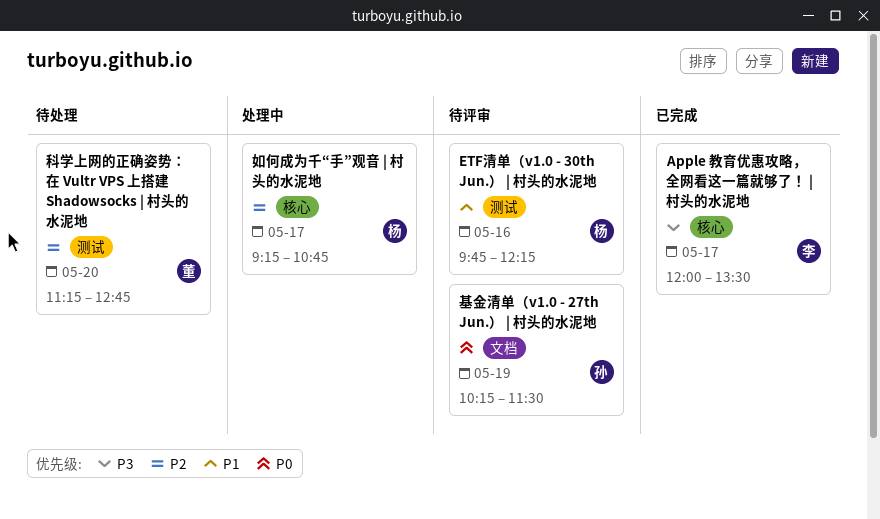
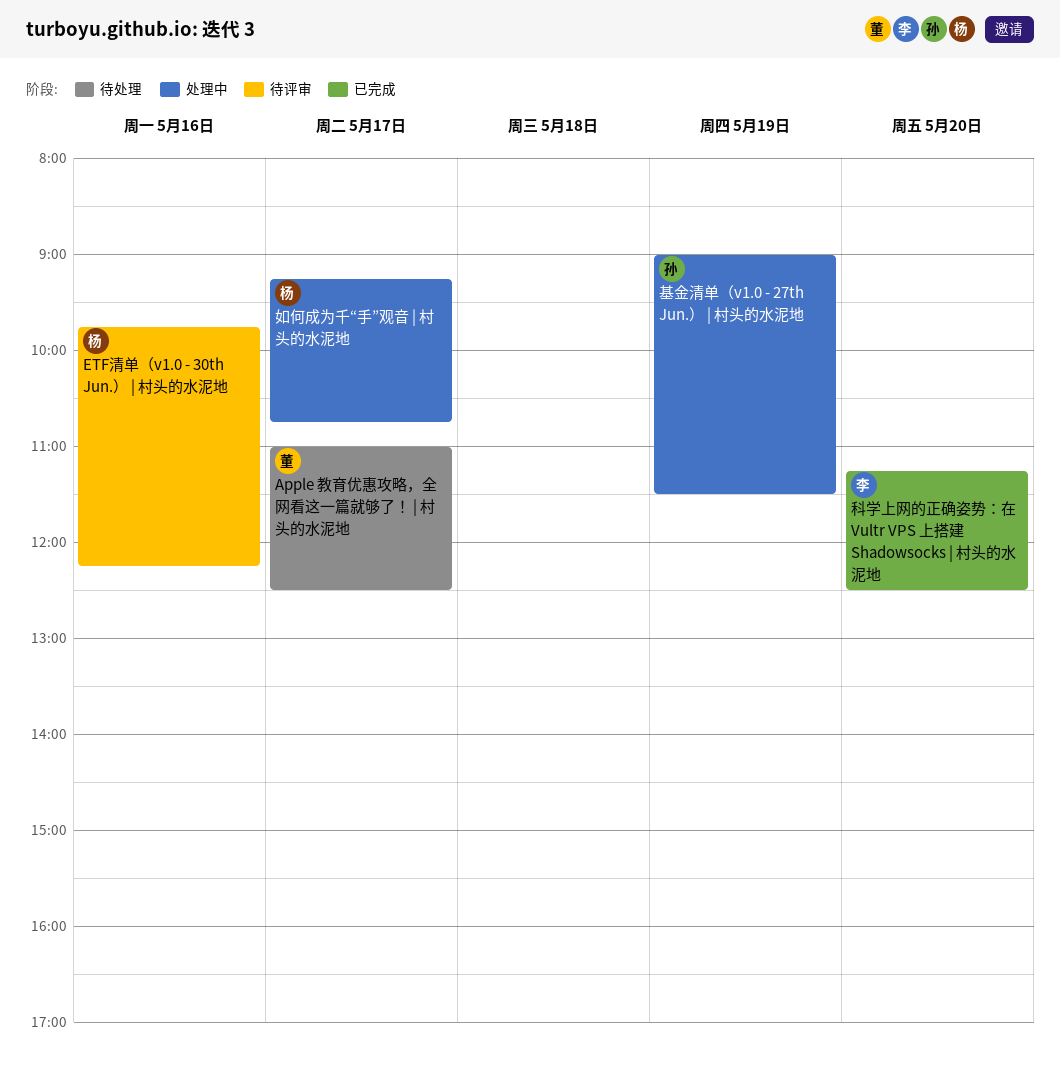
Apple 教育优惠攻略，全网看这一篇就够了！ | 村头的水泥地, status: 已完成 -> 待处理
Apple 教育优惠攻略，全网看这一篇就够了！ | 村头的水泥地, owner: 李 -> 董
Apple 教育优惠攻略，全网看这一篇就够了！ | 村头的水泥地, begins: 12:00 -> 11:00
Apple 教育优惠攻略，全网看这一篇就够了！ | 村头的水泥地, ends: 13:30 -> 12:30
基金清单（v1.0 - 27th Jun.） | 村头的水泥地, status: 待评审 -> 处理中
基金清单（v1.0 - 27th Jun.） | 村头的水泥地, begins: 10:15 -> 09:00
科学上网的正确姿势：在 Vultr VPS 上搭建 Shadowsocks | 村头的水泥地, status: 待处理 -> 已完成
科学上网的正确姿势：在 Vultr VPS 上搭建 Shadowsocks | 村头的水泥地, owner: 董 -> 李
科学上网的正确姿势：在 Vultr VPS 上搭建 Shadowsocks | 村头的水泥地, ends: 12:45 -> 12:30

